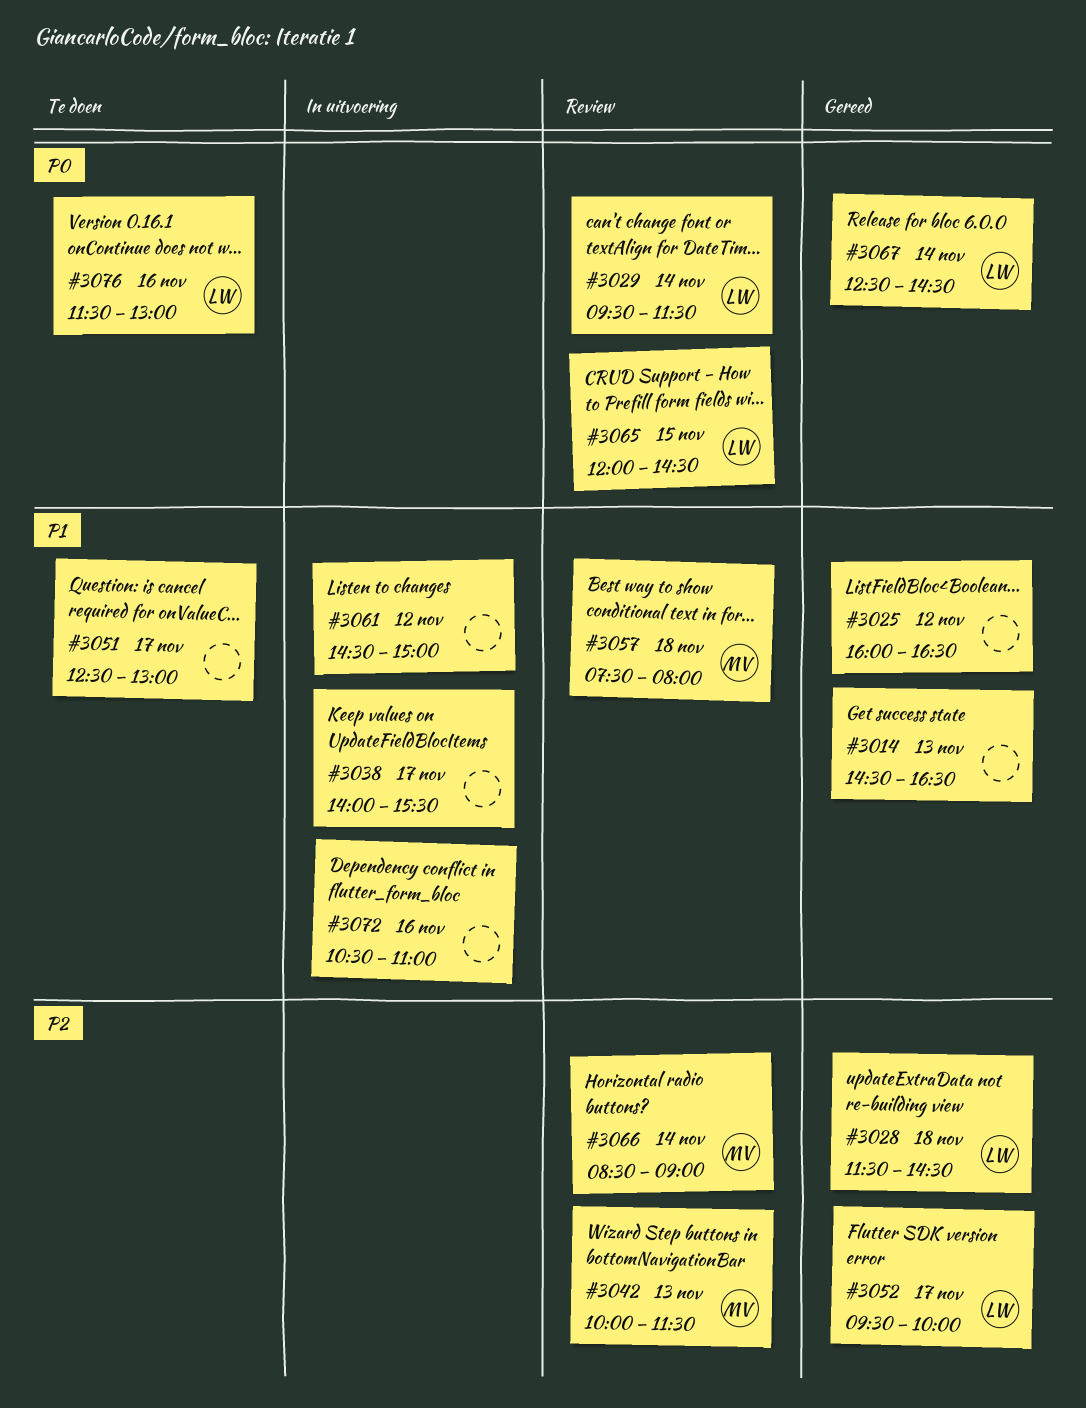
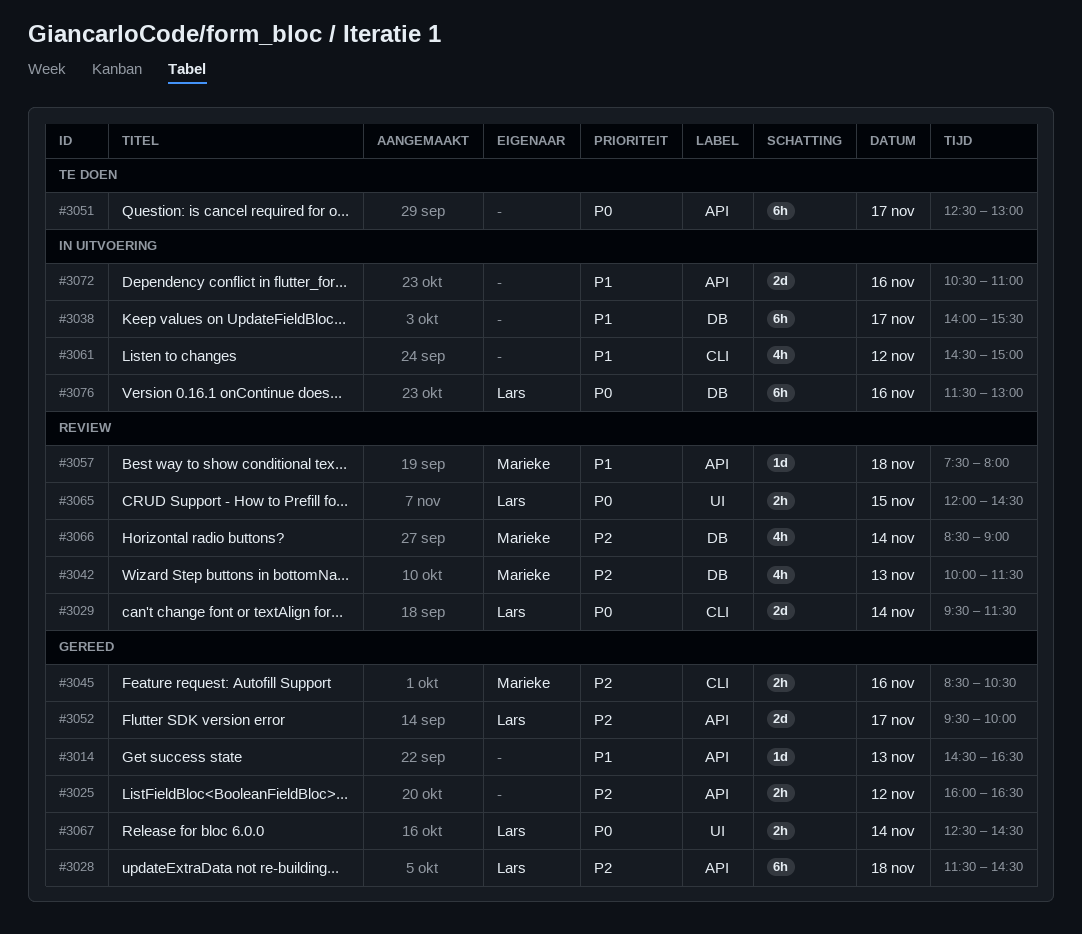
#3025, priority: P1 -> P2
#3045: none -> present
#3051, priority: P1 -> P0
#3076, status: Te doen -> In uitvoering

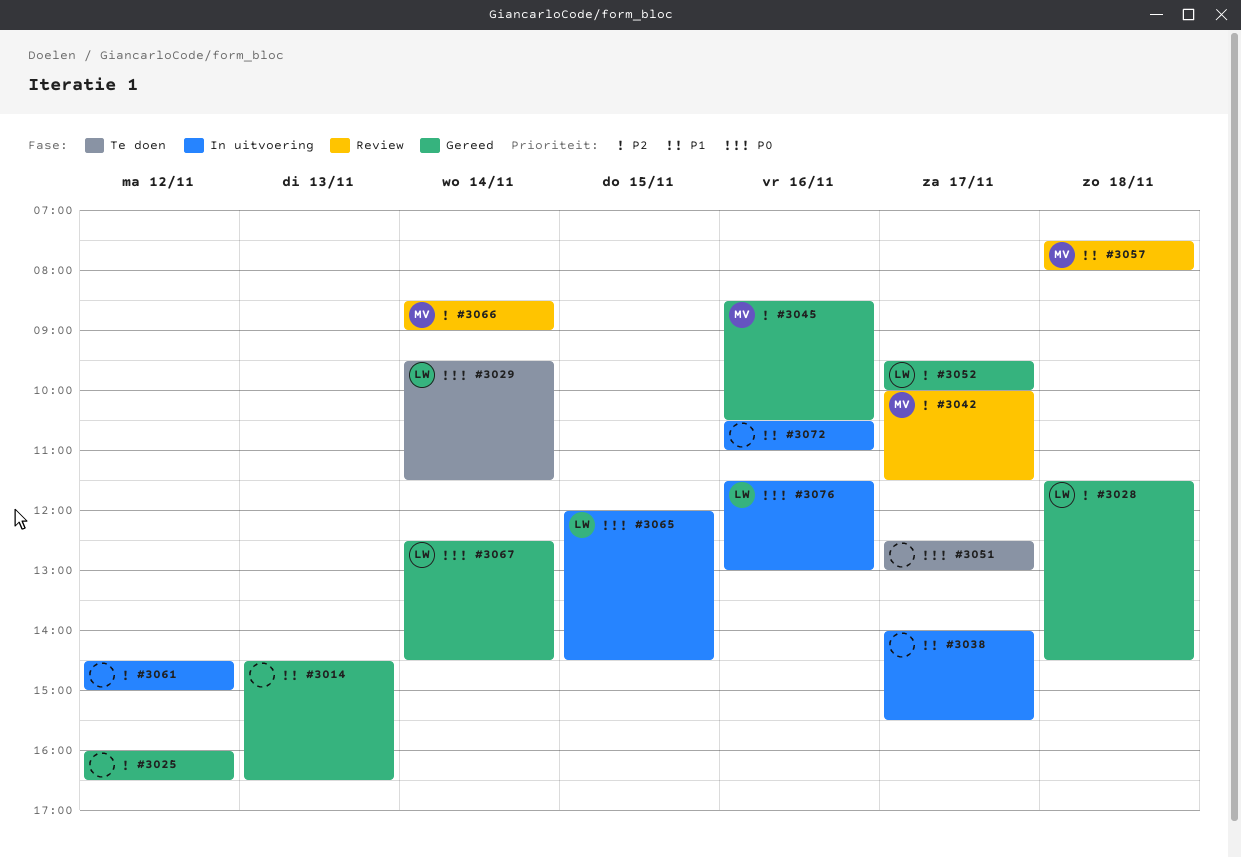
#3029, status: Review -> Te doen
#3042, day: Nov 13 -> Nov 17
#3061, priority: P1 -> P2
#3065, status: Review -> In uitvoering

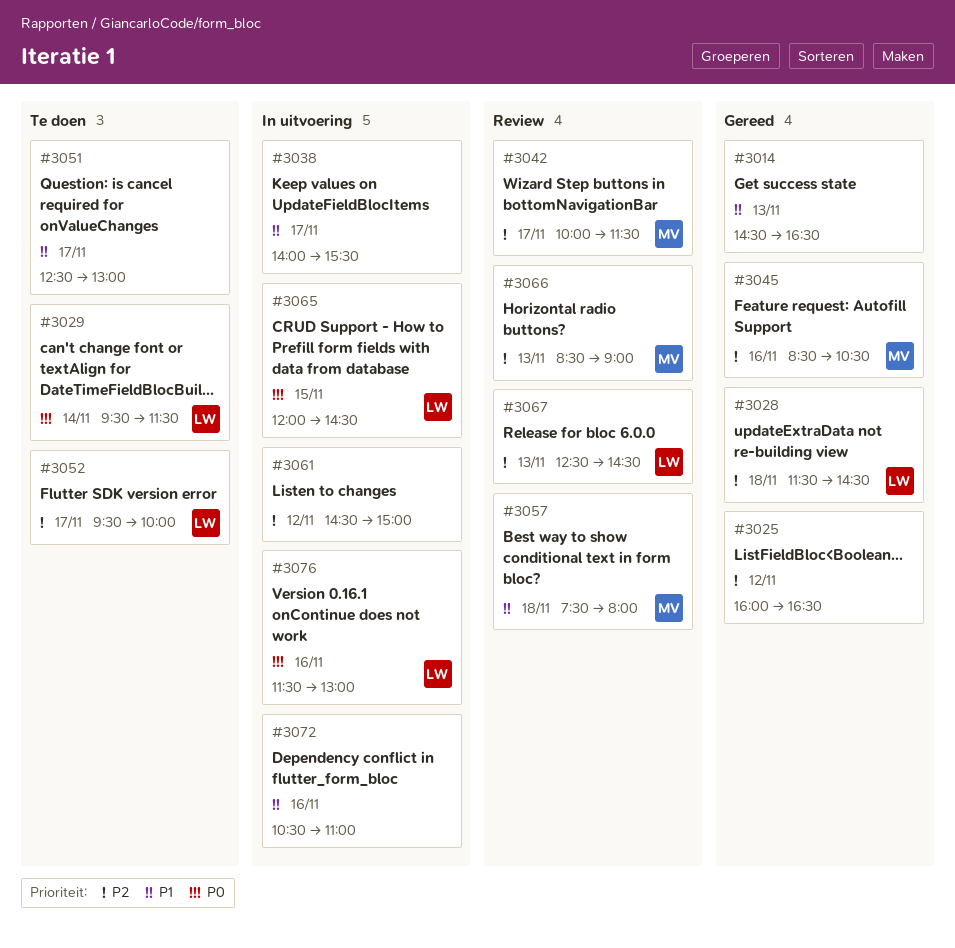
#3051, priority: P0 -> P1
#3052, status: Gereed -> Te doen
#3066, day: Nov 14 -> Nov 13
#3067, status: Gereed -> Review
#3067, priority: P0 -> P2
#3067, day: Nov 14 -> Nov 13

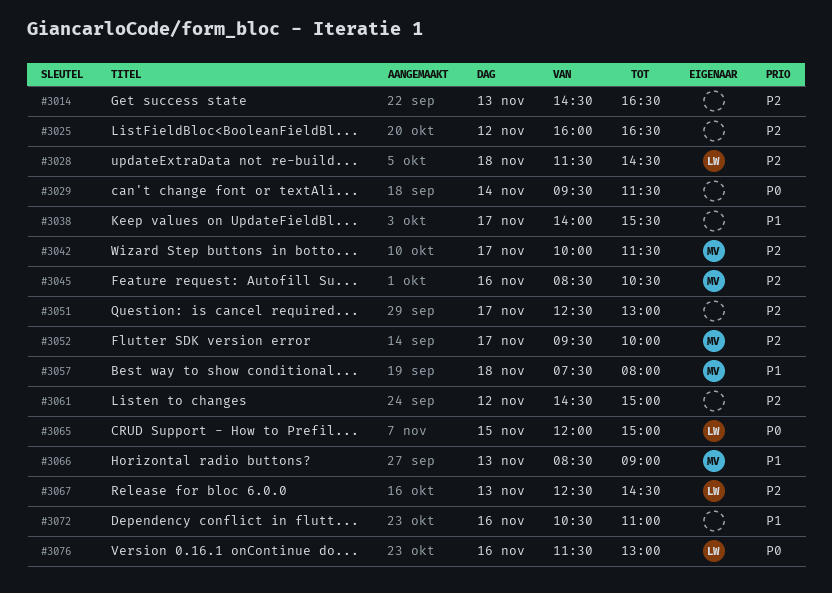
#3014, priority: P1 -> P2
#3029, owner: LW -> none
#3051, priority: P1 -> P2
#3052, owner: LW -> MV
#3065, ends: 14:30 -> 15:00
#3066, priority: P2 -> P1

